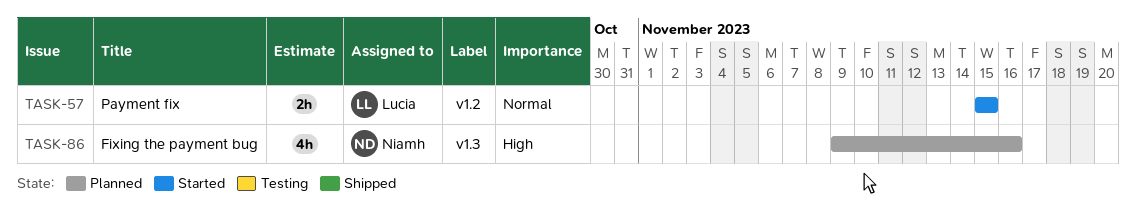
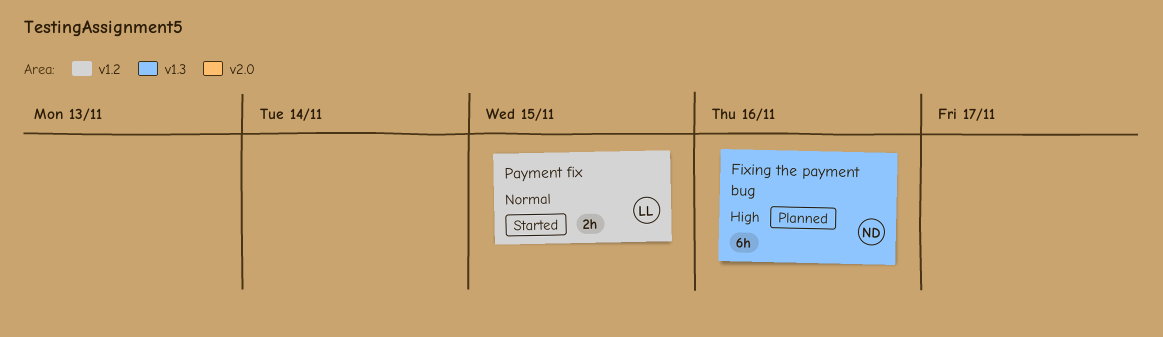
Fixing the payment bug, estimate: 4h -> 6h

